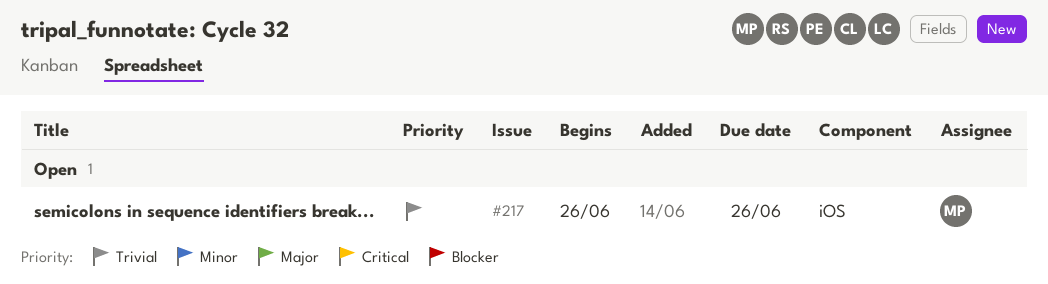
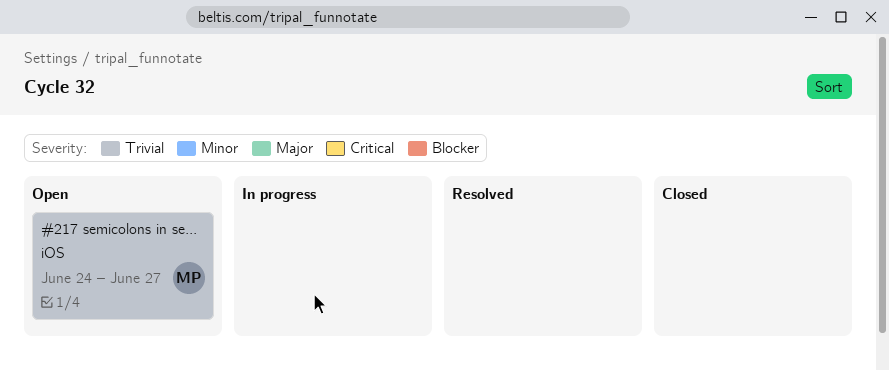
#217, start: Jun 26 -> Jun 24
#217, due: Jun 26 -> Jun 27

